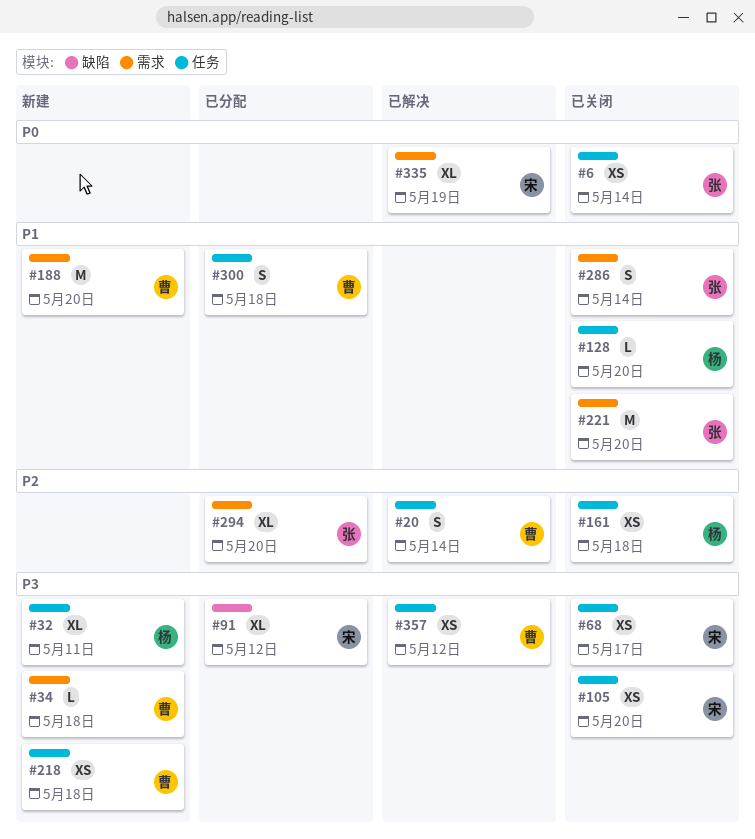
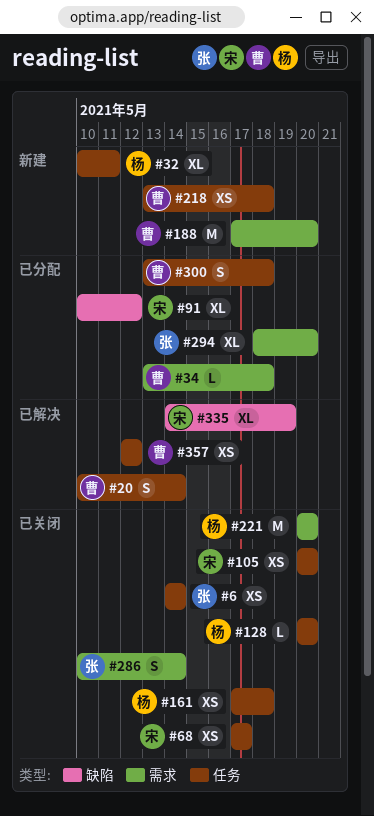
#34, status: 新建 -> 已分配
#221, owner: 张 -> 杨
#335, label: 需求 -> 缺陷

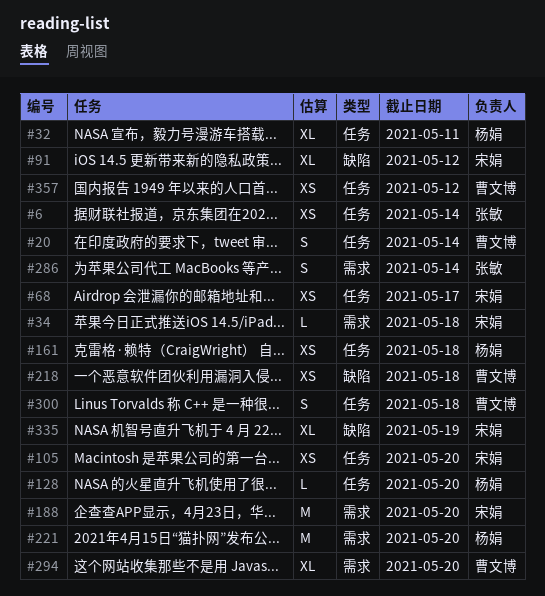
#34, owner: 曹文博 -> 宋娟
#188, owner: 曹文博 -> 宋娟
#218, label: 任务 -> 缺陷
#294, owner: 张敏 -> 曹文博

